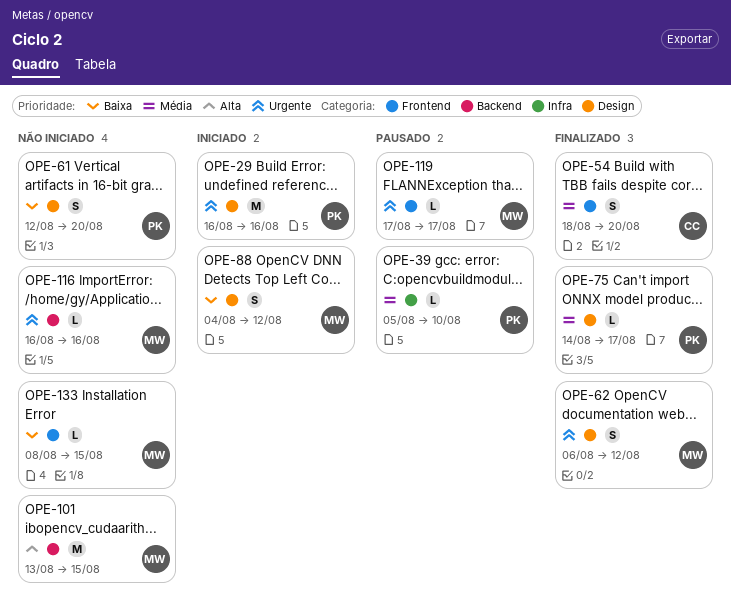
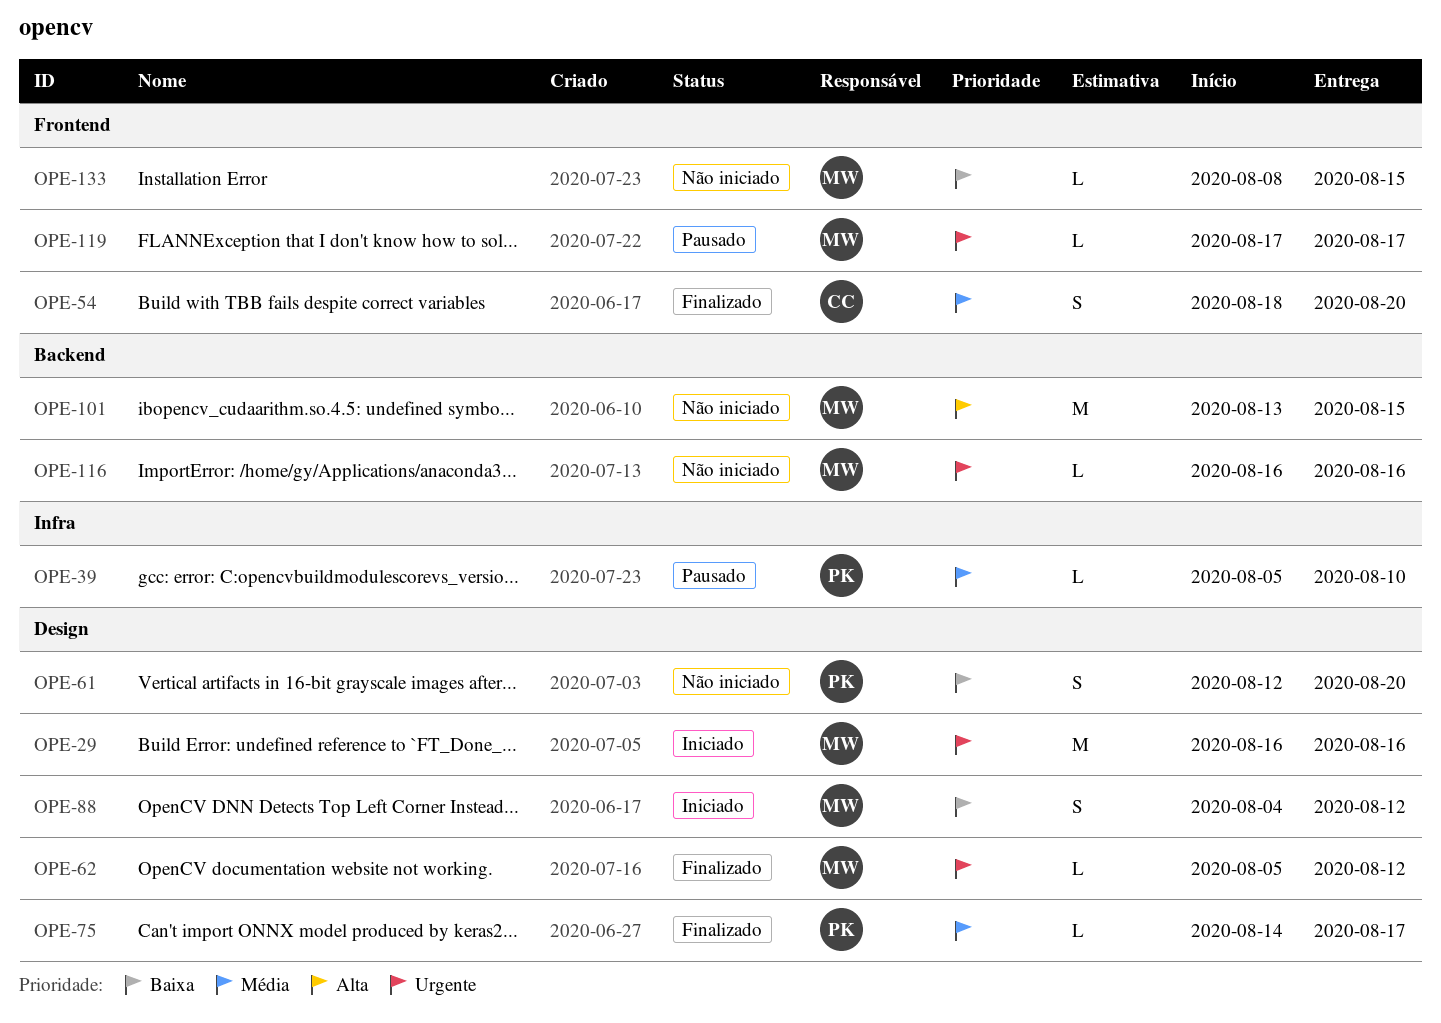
OPE-29, owner: PK -> MW
OPE-62, estimate: S -> L
OPE-62, start: Aug 6 -> Aug 5

